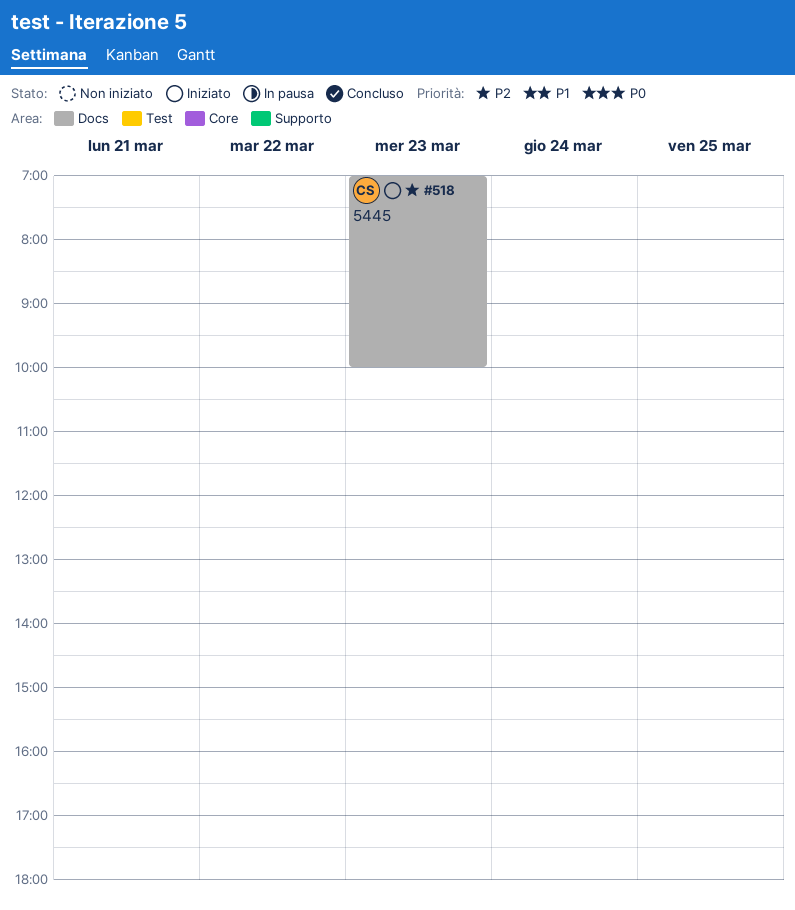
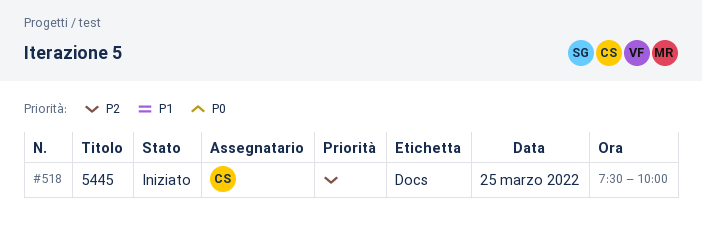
#518, day: Mar 23 -> Mar 25
#518, begins: 07:00 -> 07:30

